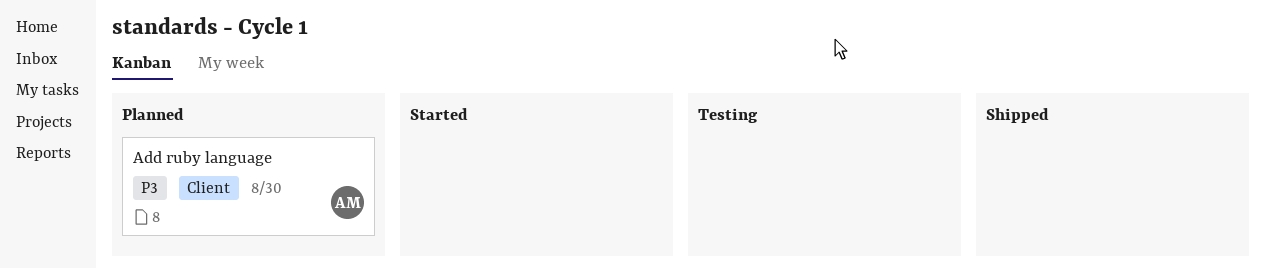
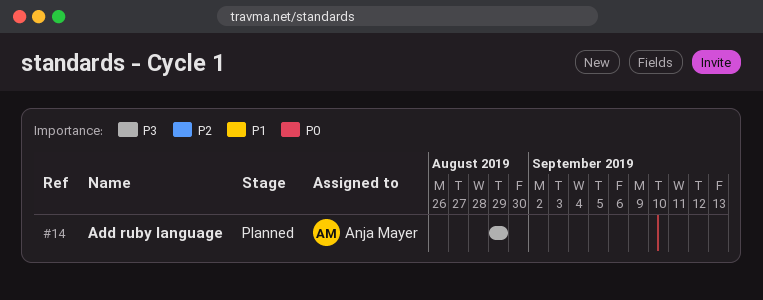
Add ruby language, due: Aug 30 -> Aug 29

